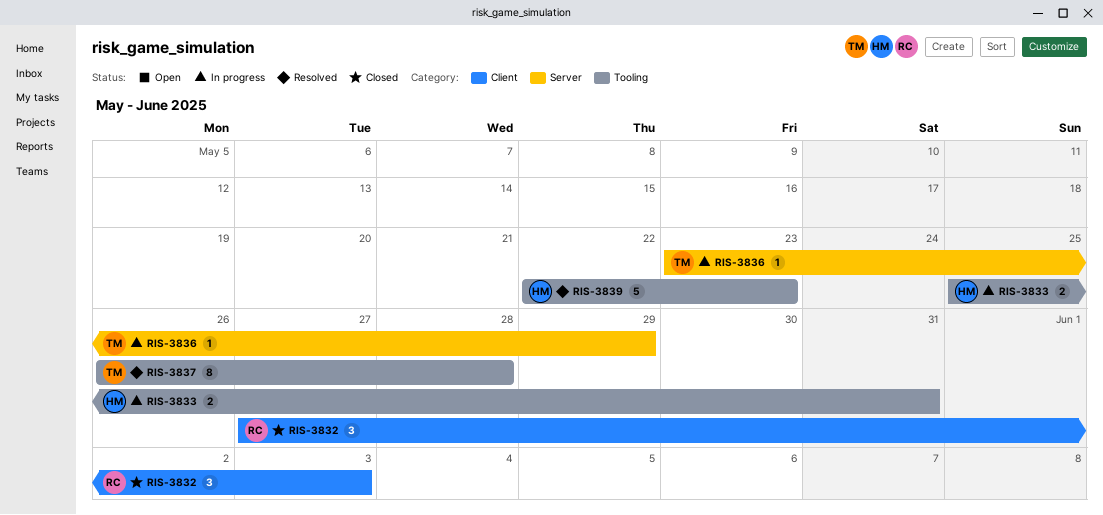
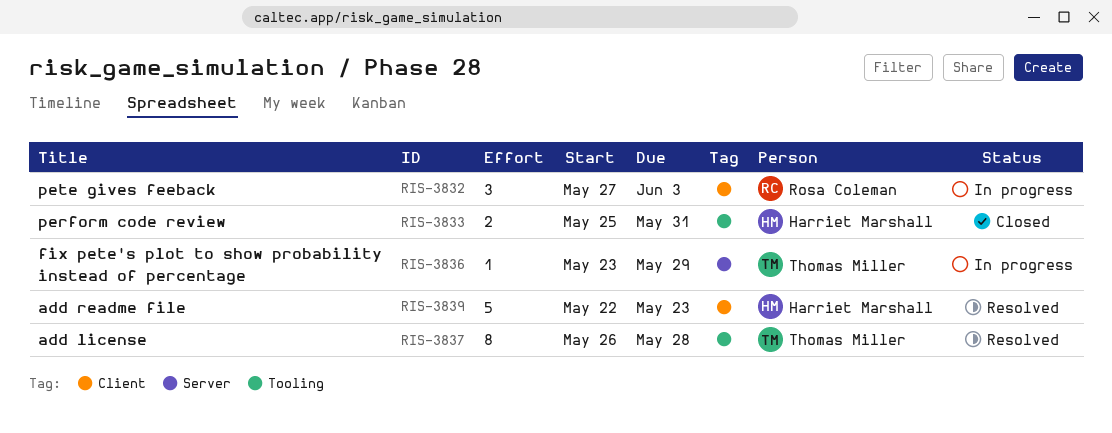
RIS-3832, status: Closed -> In progress
RIS-3833, status: In progress -> Closed
RIS-3839, label: Tooling -> Client

